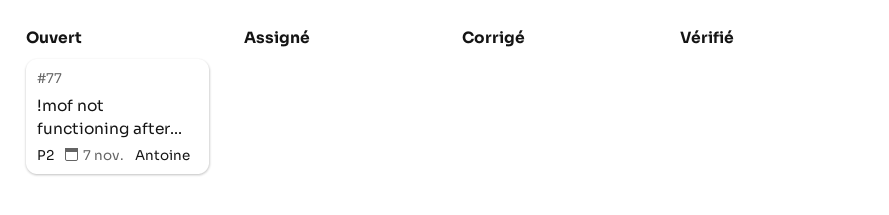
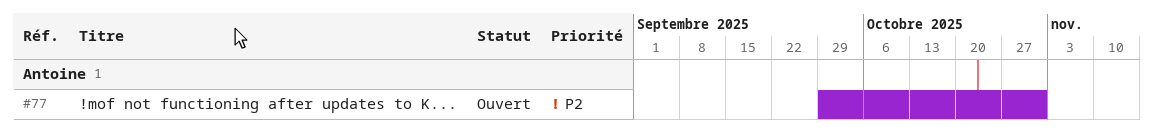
#77, due: Nov 7 -> Oct 31

